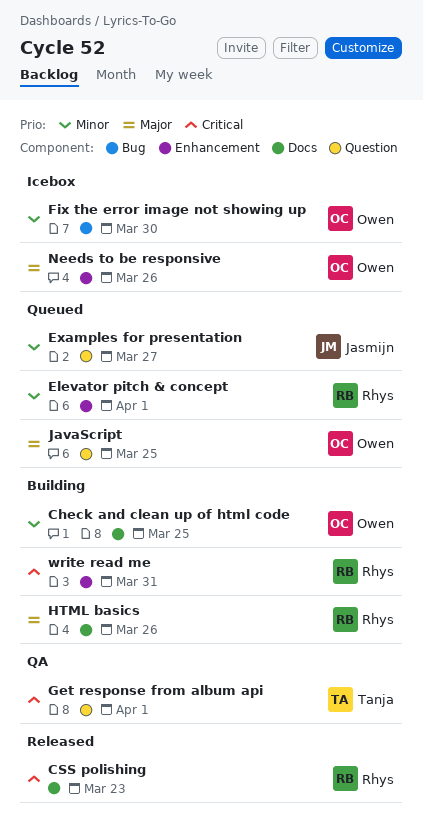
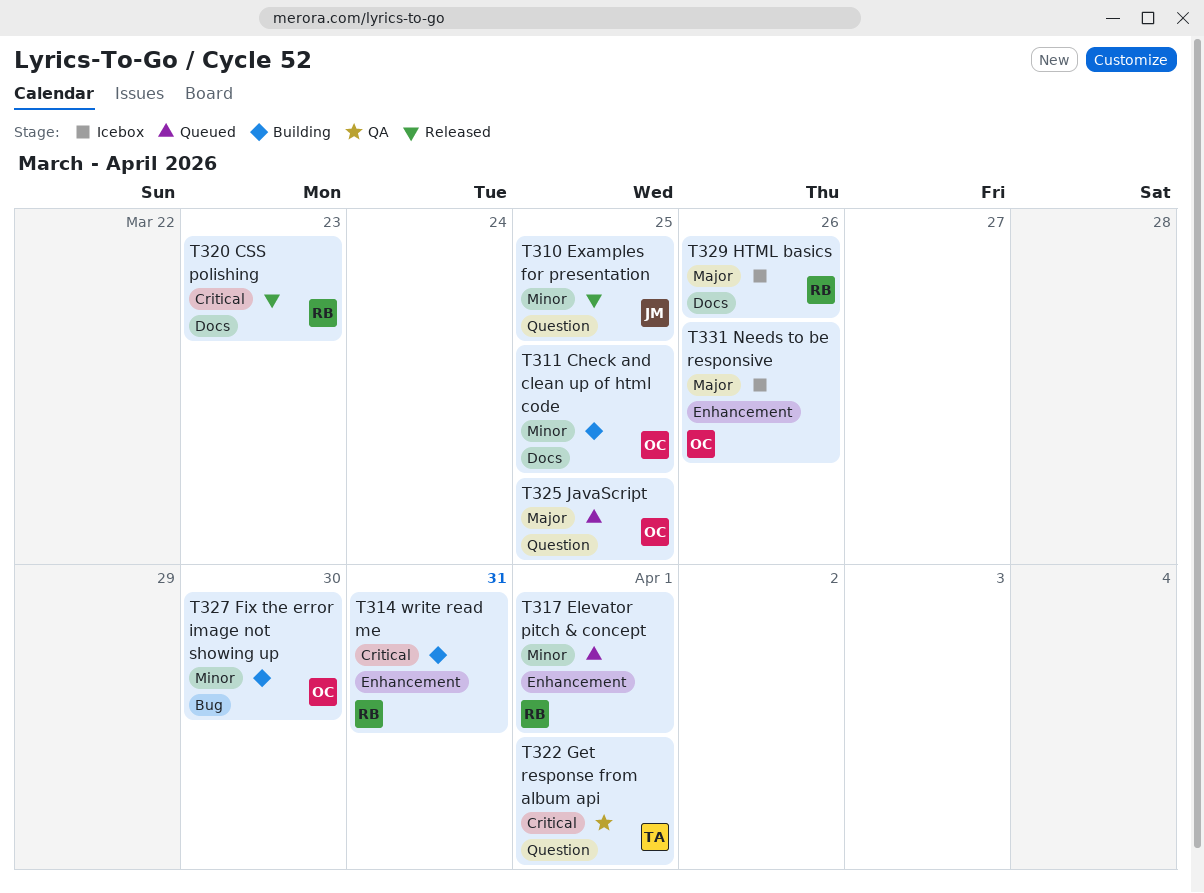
Examples for presentation, status: Queued -> Released
Examples for presentation, due: Mar 27 -> Mar 25
Fix the error image not showing up, status: Icebox -> Building
HTML basics, status: Building -> Icebox

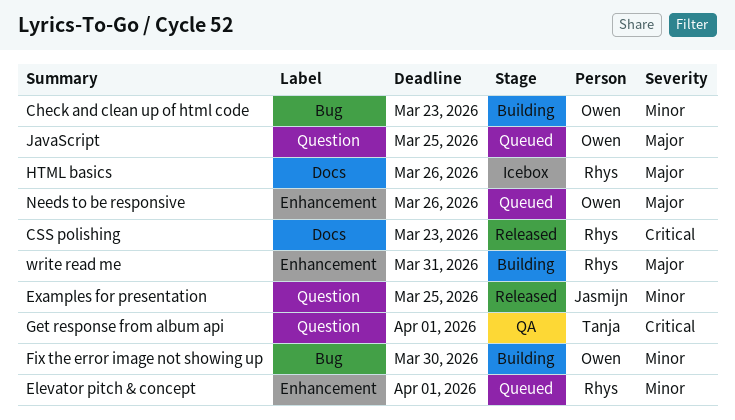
Check and clean up of html code, label: Docs -> Bug
Check and clean up of html code, due: Mar 25 -> Mar 23
Needs to be responsive, status: Icebox -> Queued
write read me, priority: Critical -> Major

